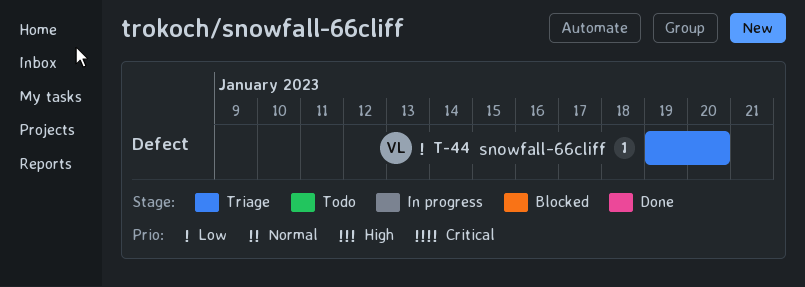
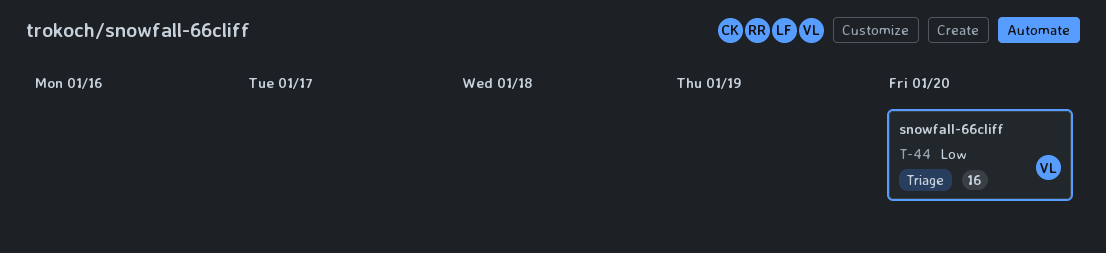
T-44, estimate: 1 -> 16

